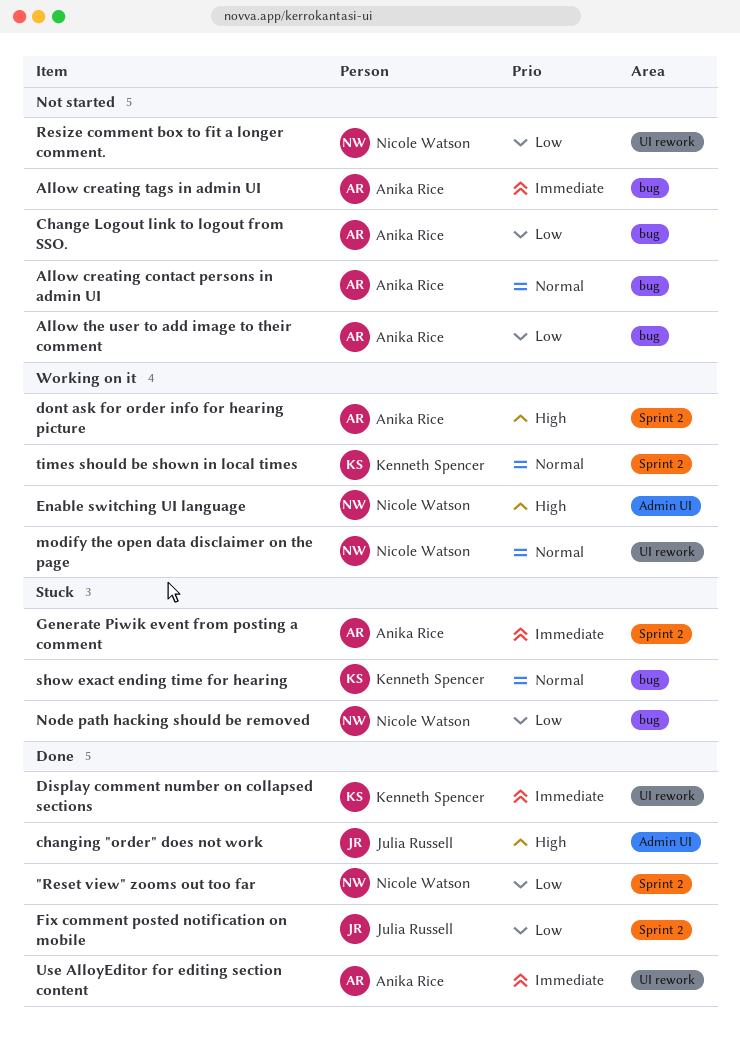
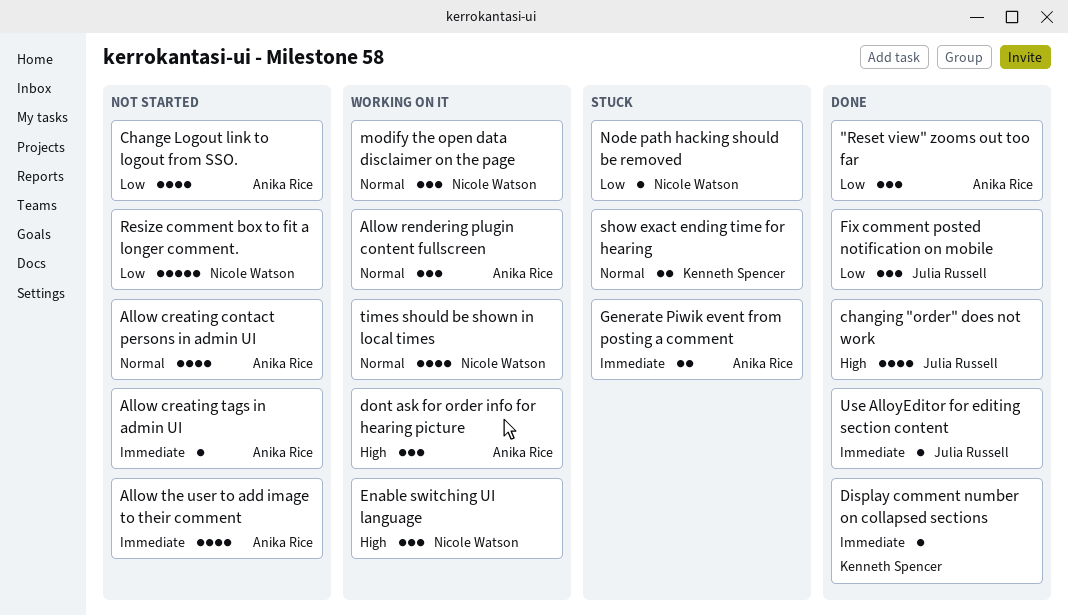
"Reset view" zooms out too far, owner: Nicole Watson -> Anika Rice
Allow rendering plugin content fullscreen: none -> present
Allow the user to add image to their comment, priority: Low -> Immediate
times should be shown in local times, owner: Kenneth Spencer -> Nicole Watson
Use AlloyEditor for editing section content, owner: Anika Rice -> Julia Russell

